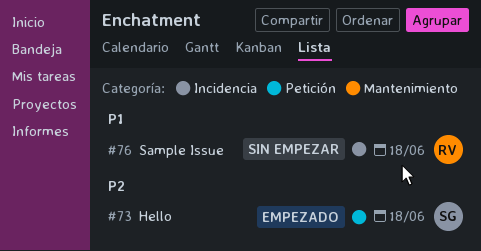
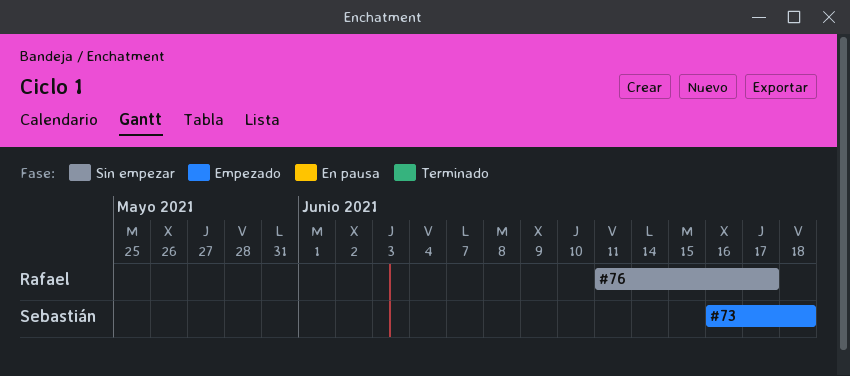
#76, due: Jun 18 -> Jun 17

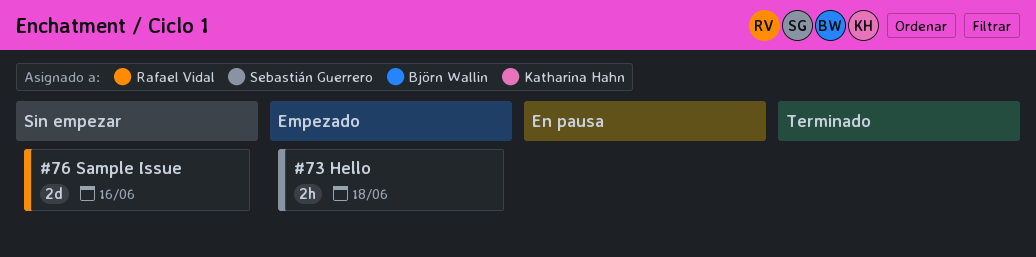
#76, due: Jun 17 -> Jun 16

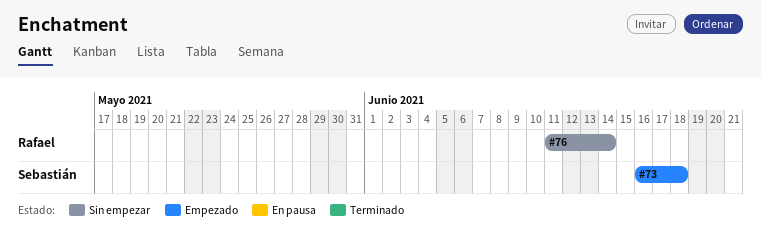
#76, due: Jun 16 -> Jun 14

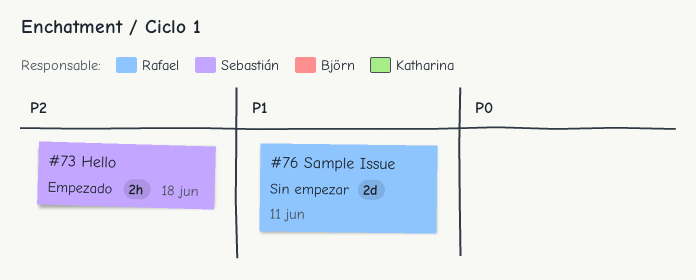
#76, due: Jun 14 -> Jun 11

